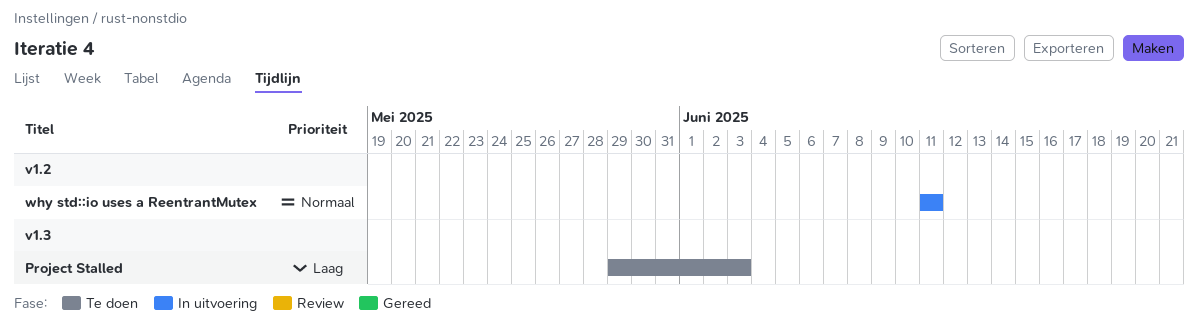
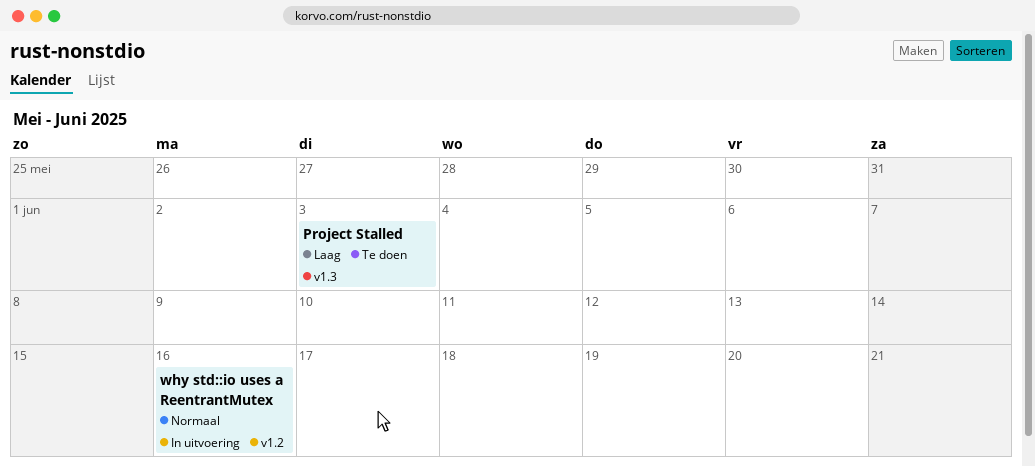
why std::io uses a ReentrantMutex, due: Jun 11 -> Jun 16

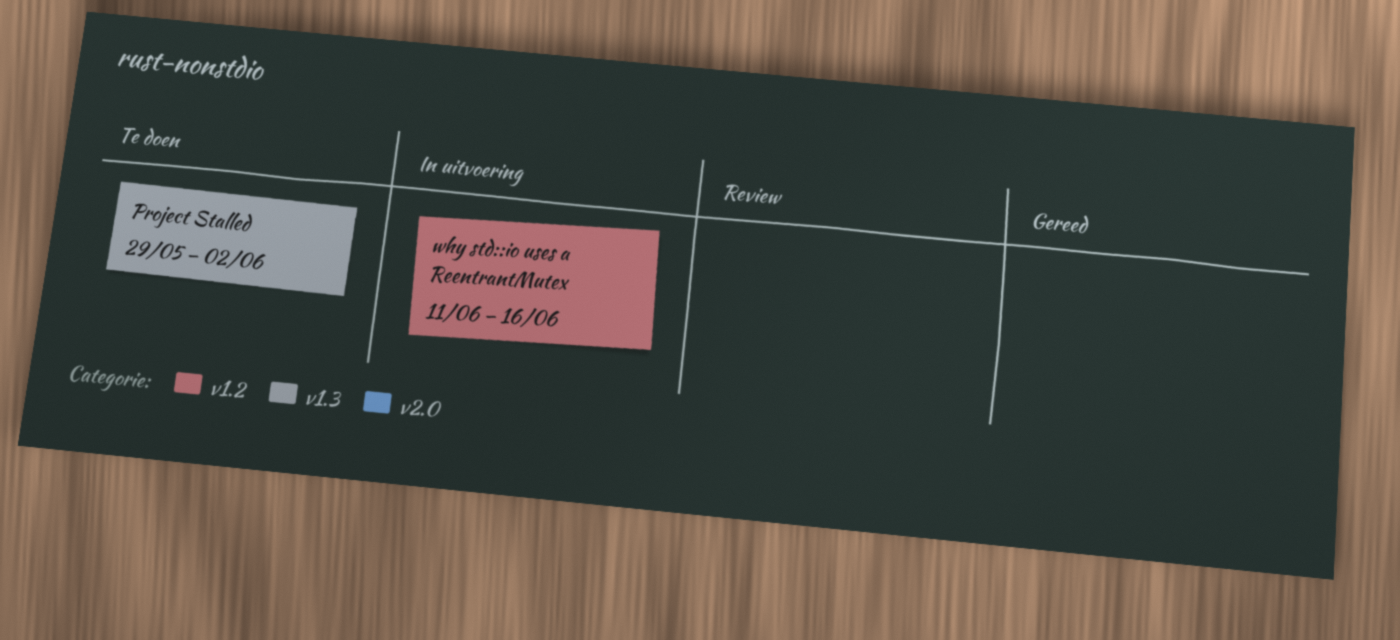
Project Stalled, due: Jun 3 -> Jun 2

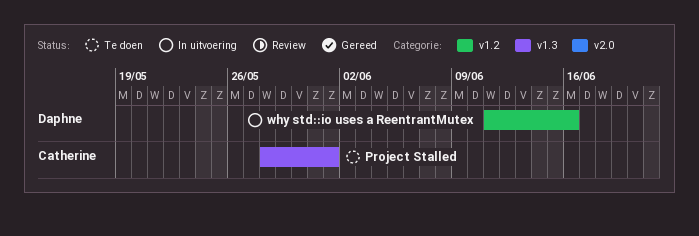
Project Stalled, start: May 29 -> May 28
Project Stalled, due: Jun 2 -> Jun 1

